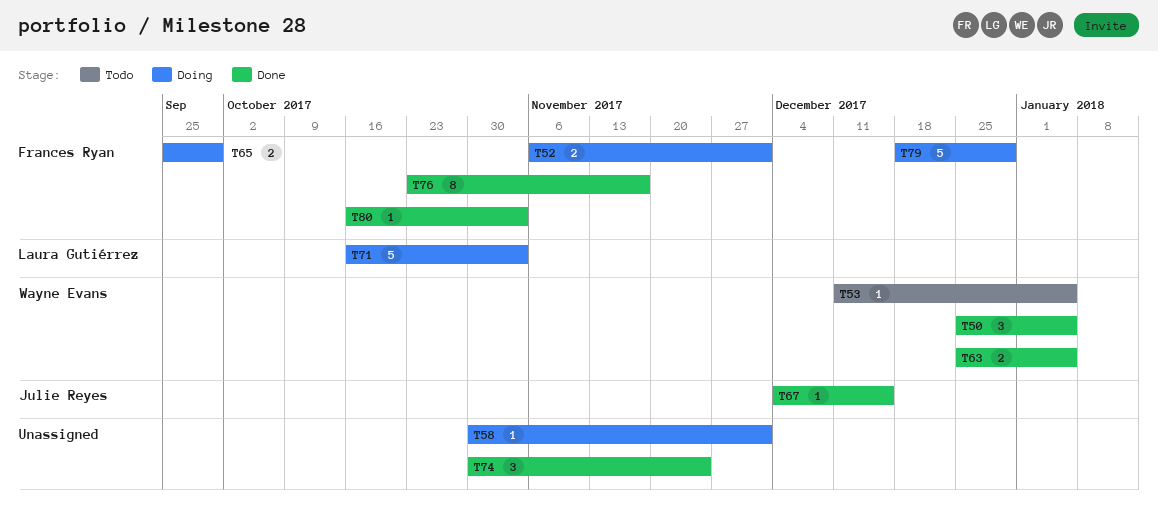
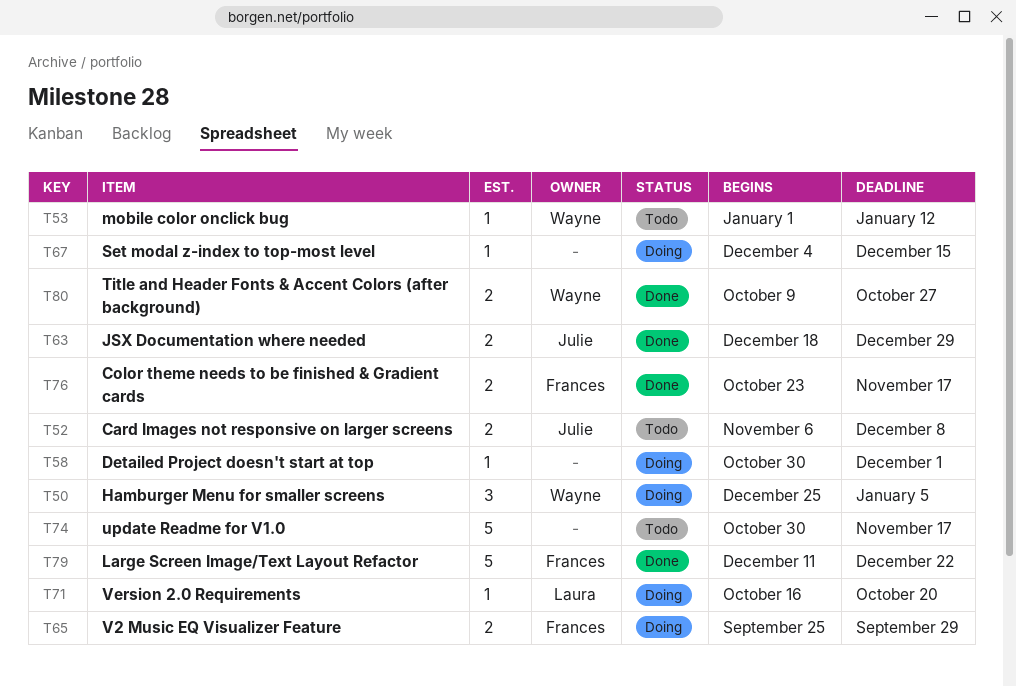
T50, status: Done -> Doing
T52, status: Doing -> Todo
T52, owner: Frances Ryan -> Julie Reyes
T52, due: Dec 1 -> Dec 8
T53, start: Dec 11 -> Jan 1
T53, due: Jan 5 -> Jan 12
T63, owner: Wayne Evans -> Julie Reyes
T63, start: Dec 25 -> Dec 18
T63, due: Jan 5 -> Dec 29
T67, status: Done -> Doing
T67, owner: Julie Reyes -> none
T71, estimate: 5 -> 1
T71, due: Nov 3 -> Oct 20
T74, status: Done -> Todo
T74, estimate: 3 -> 5
T74, due: Nov 24 -> Nov 17
T76, estimate: 8 -> 2
T79, status: Doing -> Done
T79, start: Dec 18 -> Dec 11
T79, due: Dec 29 -> Dec 22
T80, owner: Frances Ryan -> Wayne Evans
T80, estimate: 1 -> 2
T80, start: Oct 16 -> Oct 9
T80, due: Nov 3 -> Oct 27

